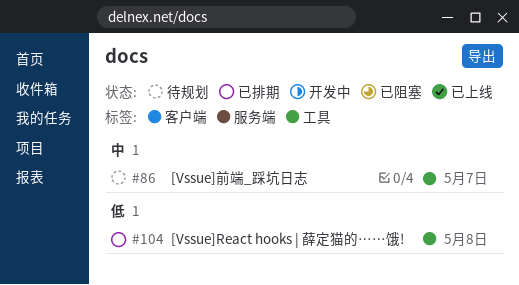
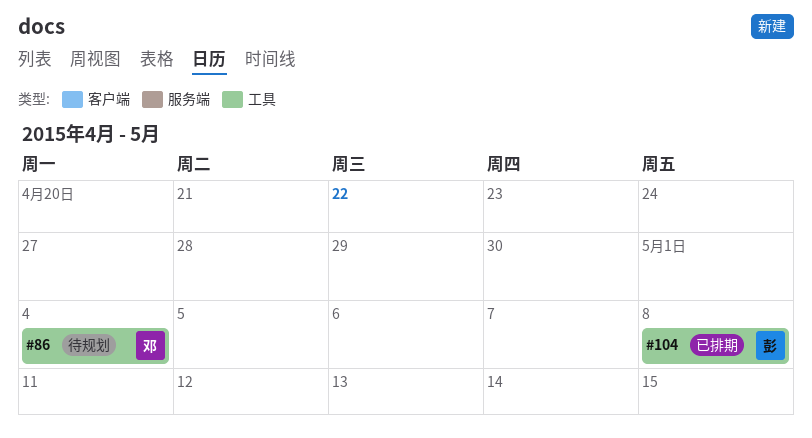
#86, due: May 7 -> May 4

